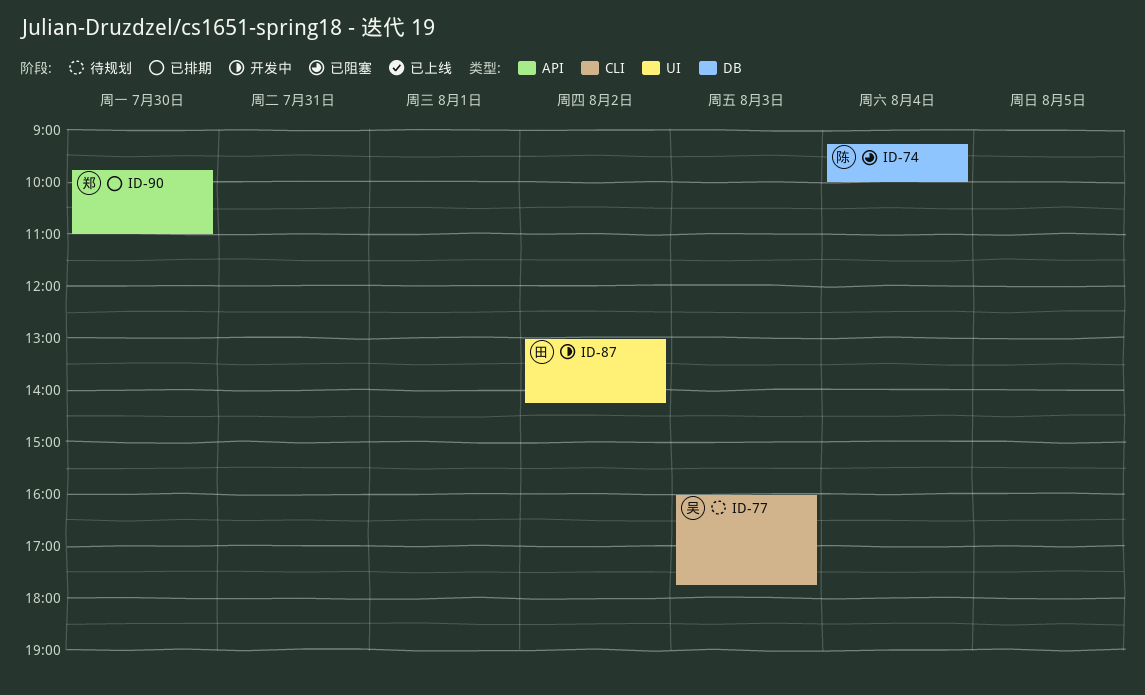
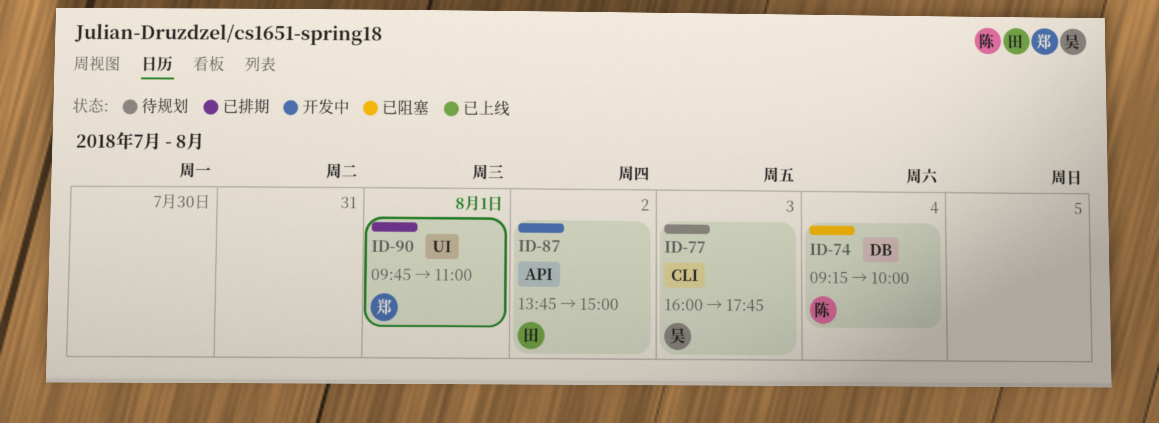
ID-87, label: UI -> API
ID-87, begins: 13:00 -> 13:45
ID-87, ends: 14:15 -> 15:00
ID-90, label: API -> UI
ID-90, day: Jul 30 -> Aug 1

